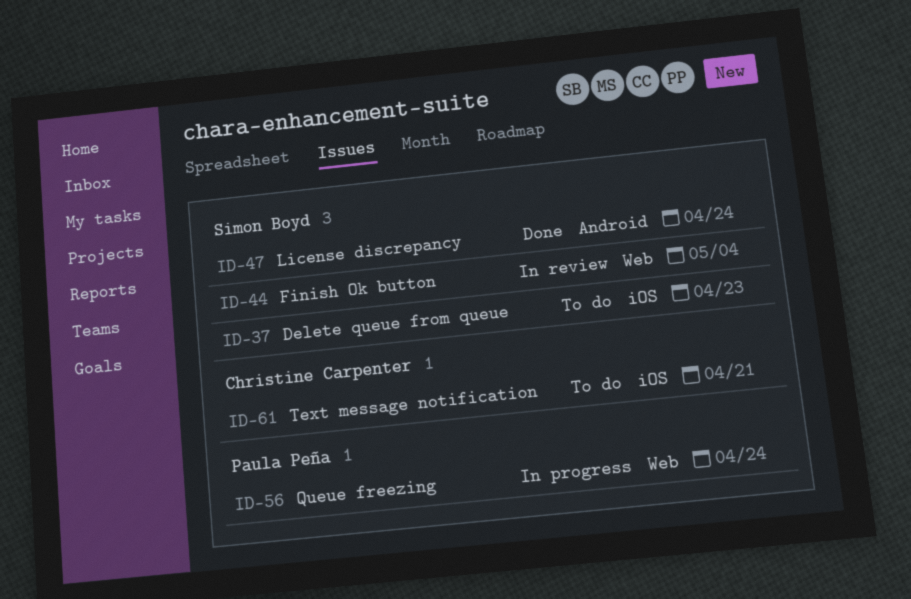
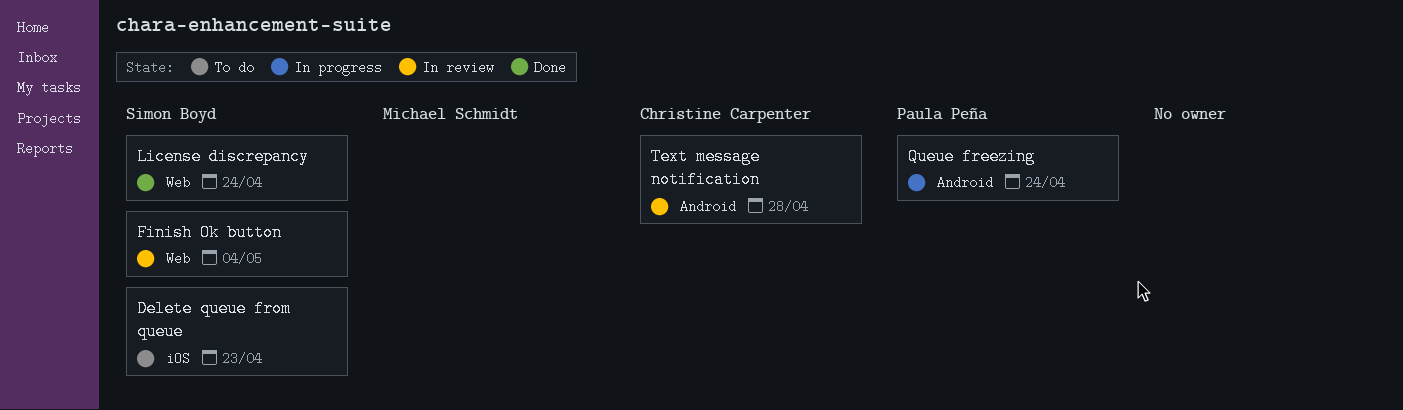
License discrepancy, label: Android -> Web
Queue freezing, label: Web -> Android
Text message notification, status: To do -> In review
Text message notification, label: iOS -> Android
Text message notification, due: Apr 21 -> Apr 28

